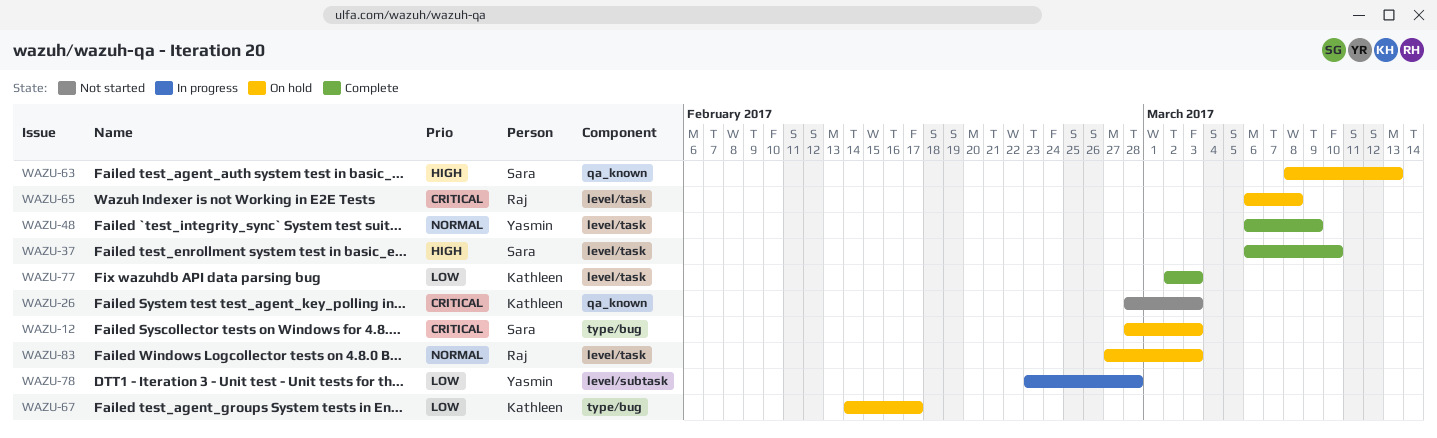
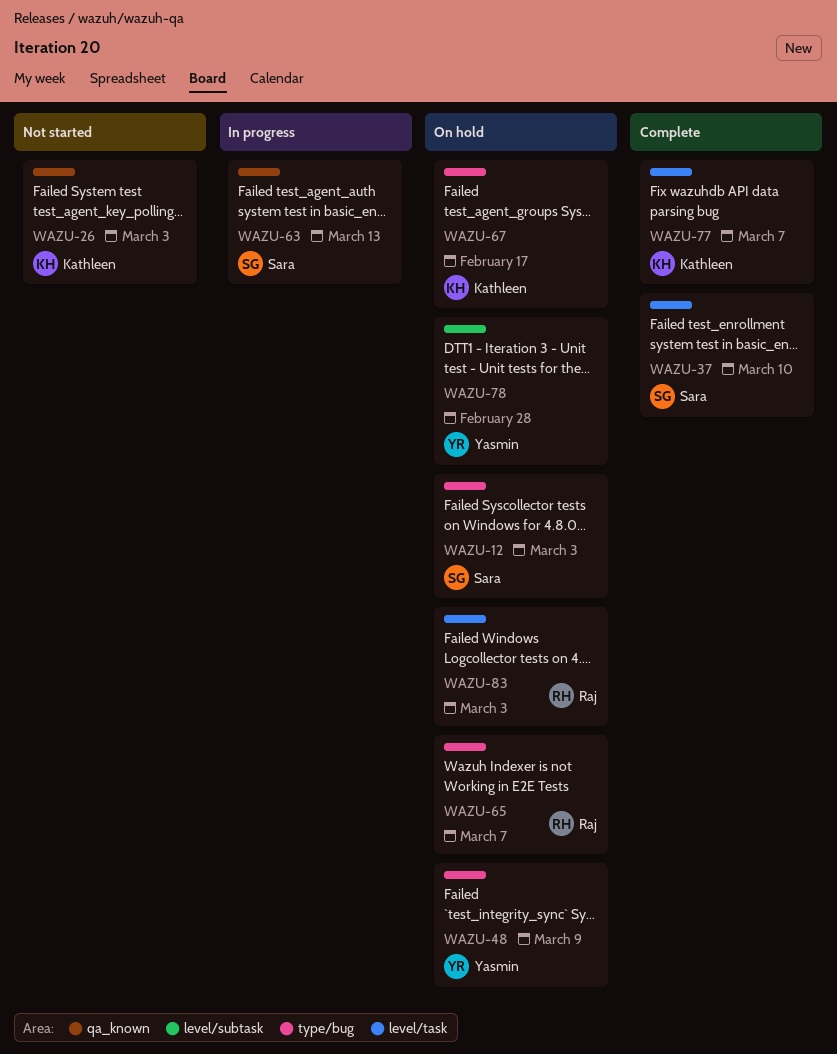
WAZU-48, status: Complete -> On hold
WAZU-48, label: level/task -> type/bug
WAZU-63, status: On hold -> In progress
WAZU-65, label: level/task -> type/bug
WAZU-65, due: Mar 8 -> Mar 7
WAZU-77, due: Mar 3 -> Mar 7
WAZU-78, status: In progress -> On hold

